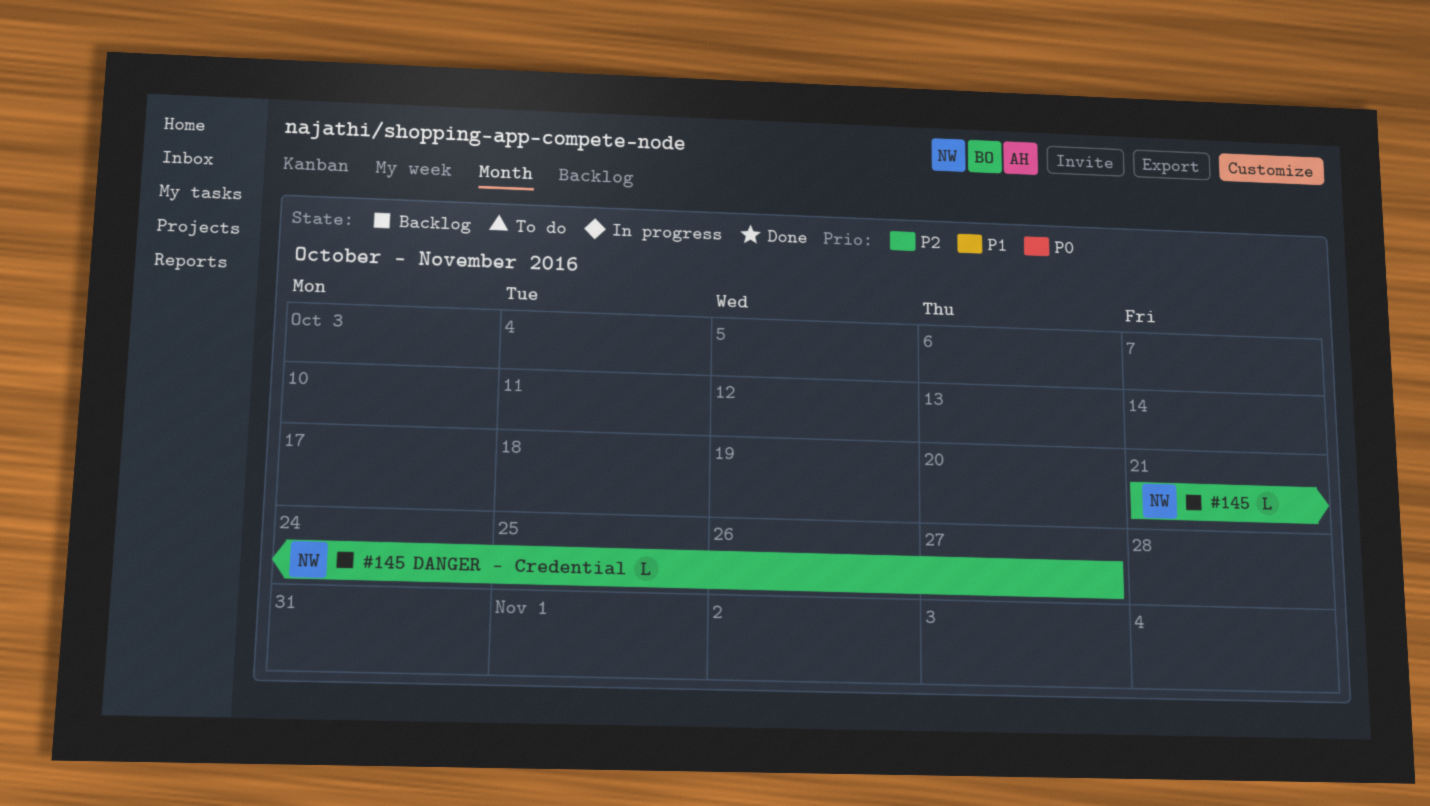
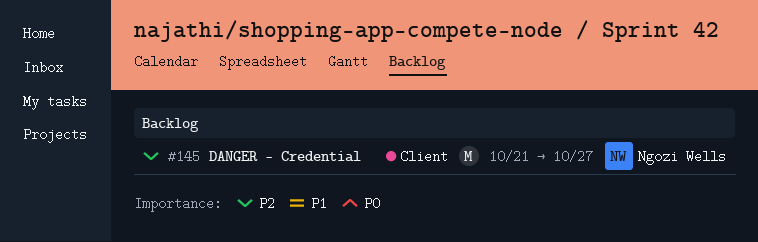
#145, estimate: L -> M

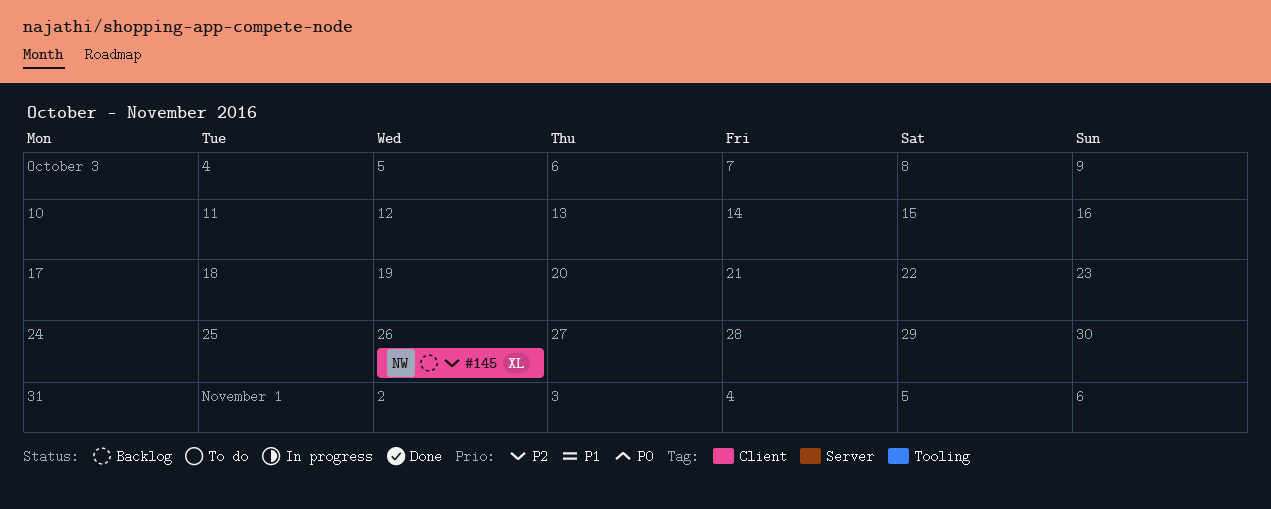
#145, estimate: M -> XL
#145, start: Oct 21 -> Oct 26
#145, due: Oct 27 -> Oct 26

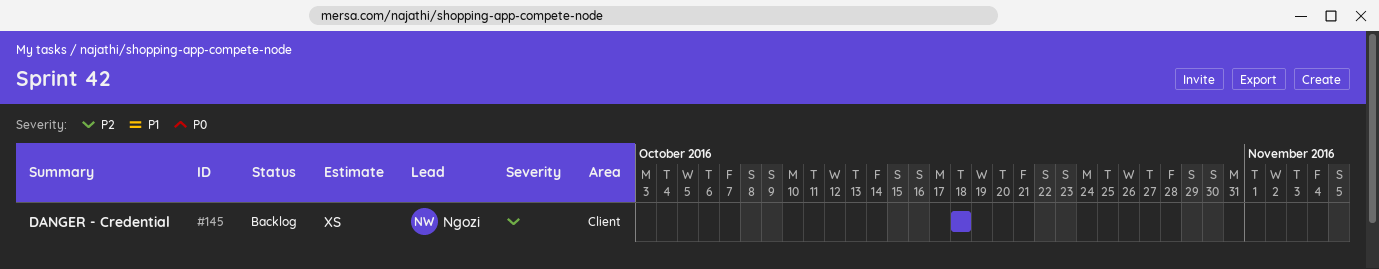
#145, estimate: XL -> XS
#145, start: Oct 26 -> Oct 18
#145, due: Oct 26 -> Oct 18

